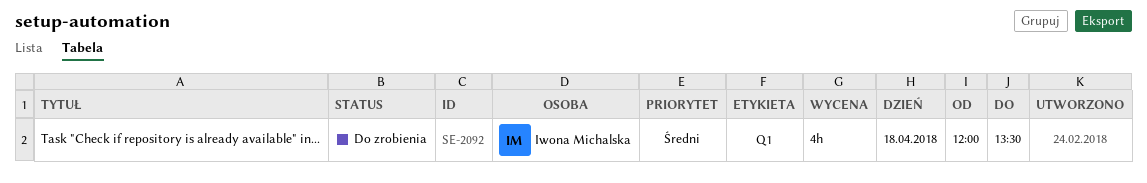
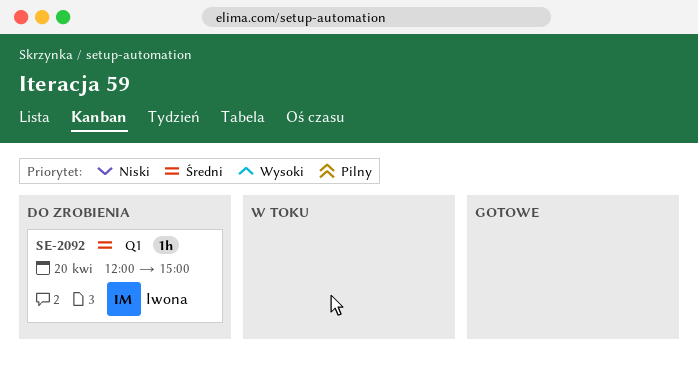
SE-2092, estimate: 4h -> 1h
SE-2092, day: Apr 18 -> Apr 20
SE-2092, ends: 13:30 -> 15:00

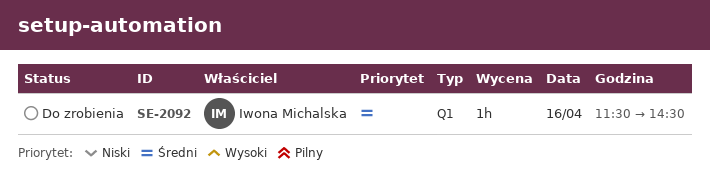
SE-2092, day: Apr 20 -> Apr 16
SE-2092, begins: 12:00 -> 11:30
SE-2092, ends: 15:00 -> 14:30

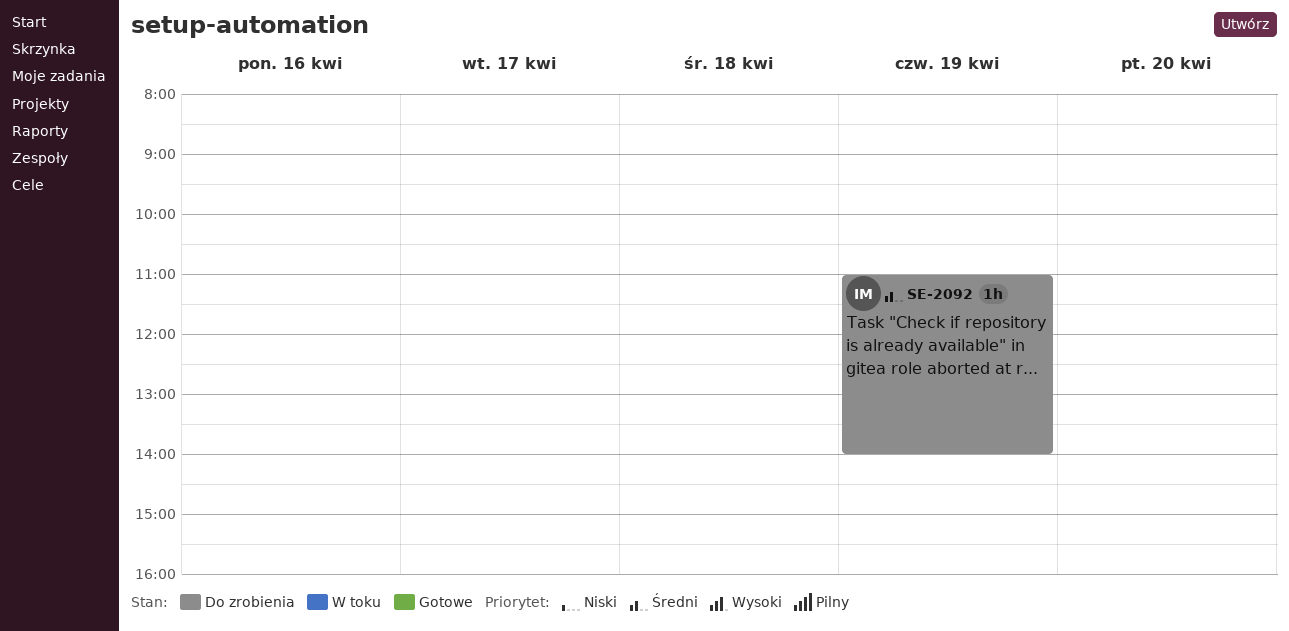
SE-2092, day: Apr 16 -> Apr 19
SE-2092, begins: 11:30 -> 11:00
SE-2092, ends: 14:30 -> 14:00

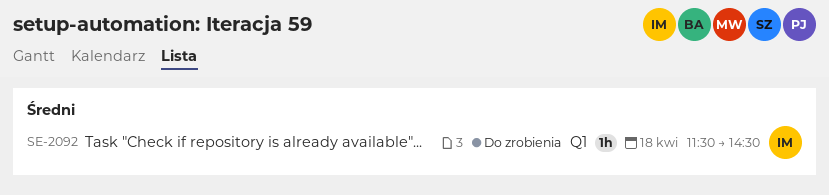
SE-2092, day: Apr 19 -> Apr 18
SE-2092, begins: 11:00 -> 11:30
SE-2092, ends: 14:00 -> 14:30

